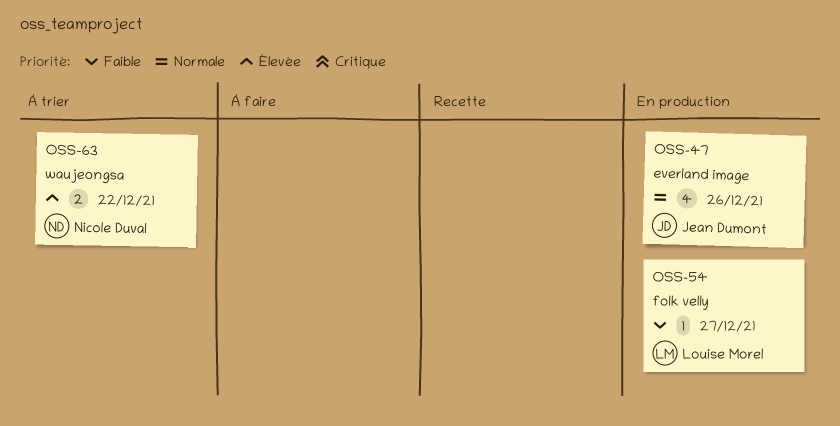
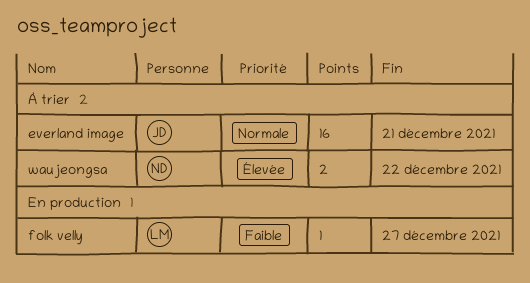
everland image, status: En production -> À trier
everland image, estimate: 4 -> 16
everland image, due: Dec 26 -> Dec 21

